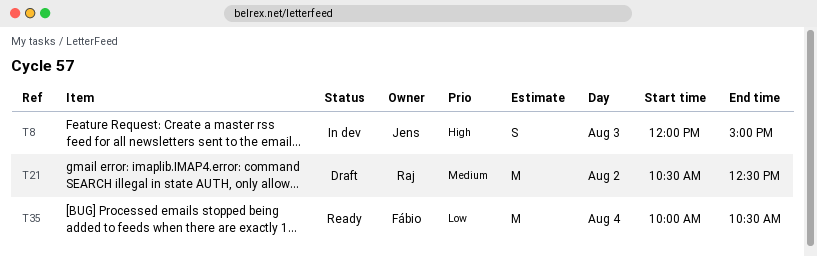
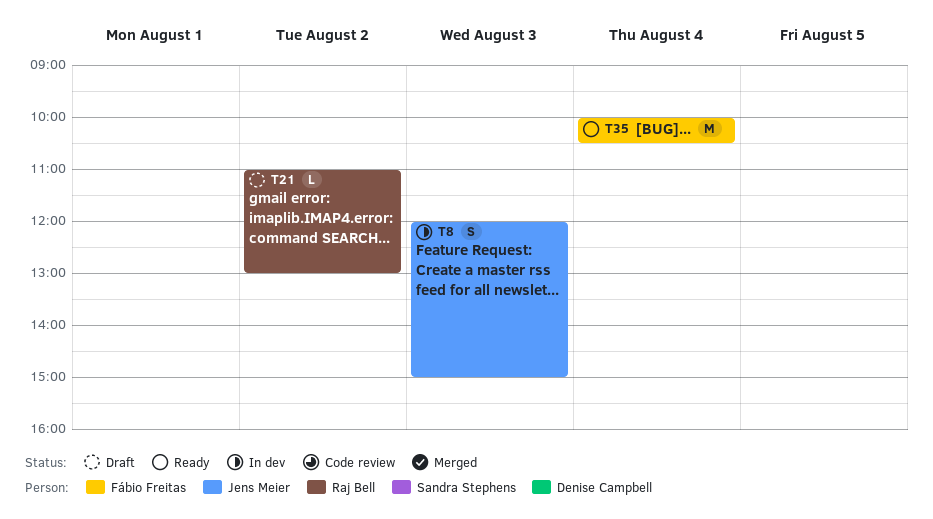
T21, estimate: M -> L
T21, begins: 10:30 -> 11:00
T21, ends: 12:30 -> 13:00

